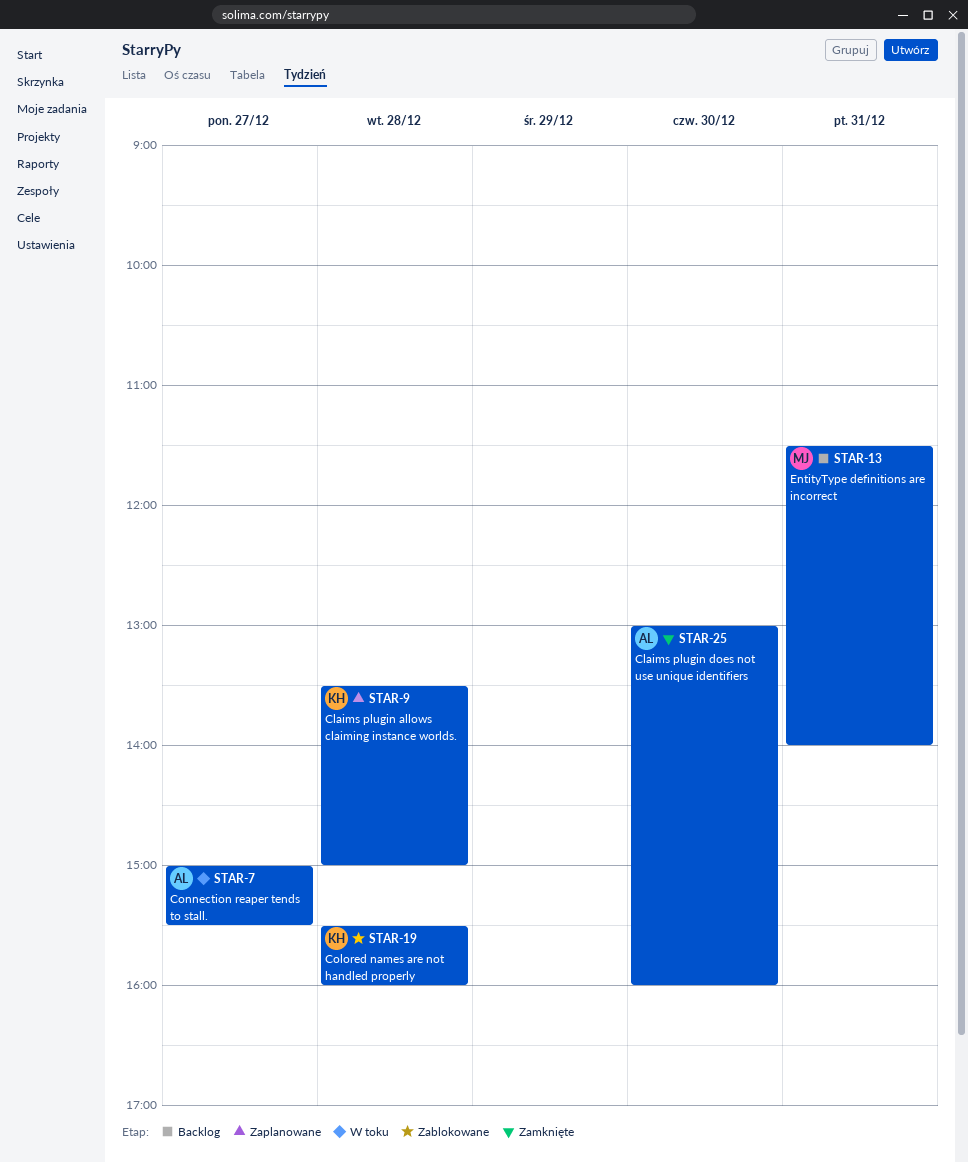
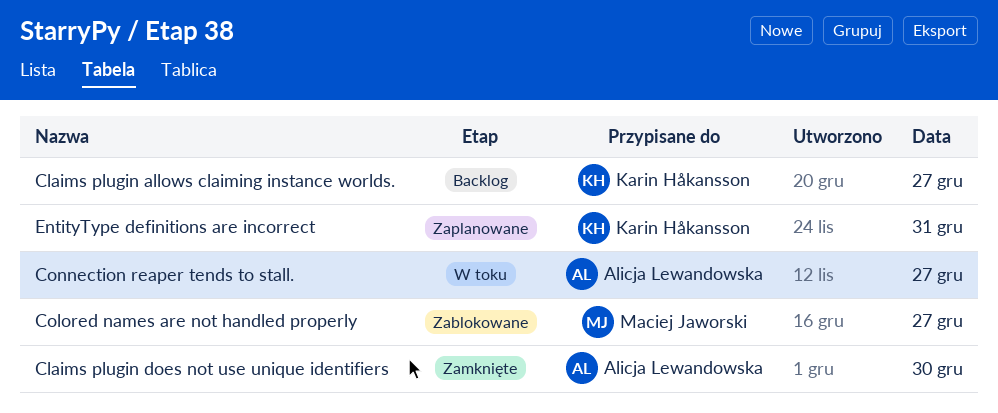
Claims plugin allows claiming instance worlds., status: Zaplanowane -> Backlog
Claims plugin allows claiming instance worlds., day: Dec 28 -> Dec 27
Colored names are not handled properly, owner: Karin Håkansson -> Maciej Jaworski
Colored names are not handled properly, day: Dec 28 -> Dec 27
EntityType definitions are incorrect, status: Backlog -> Zaplanowane
EntityType definitions are incorrect, owner: Maciej Jaworski -> Karin Håkansson

